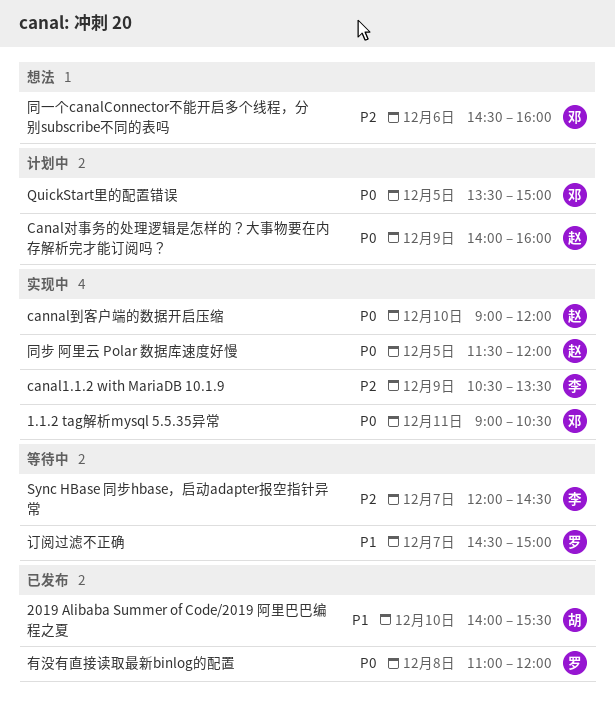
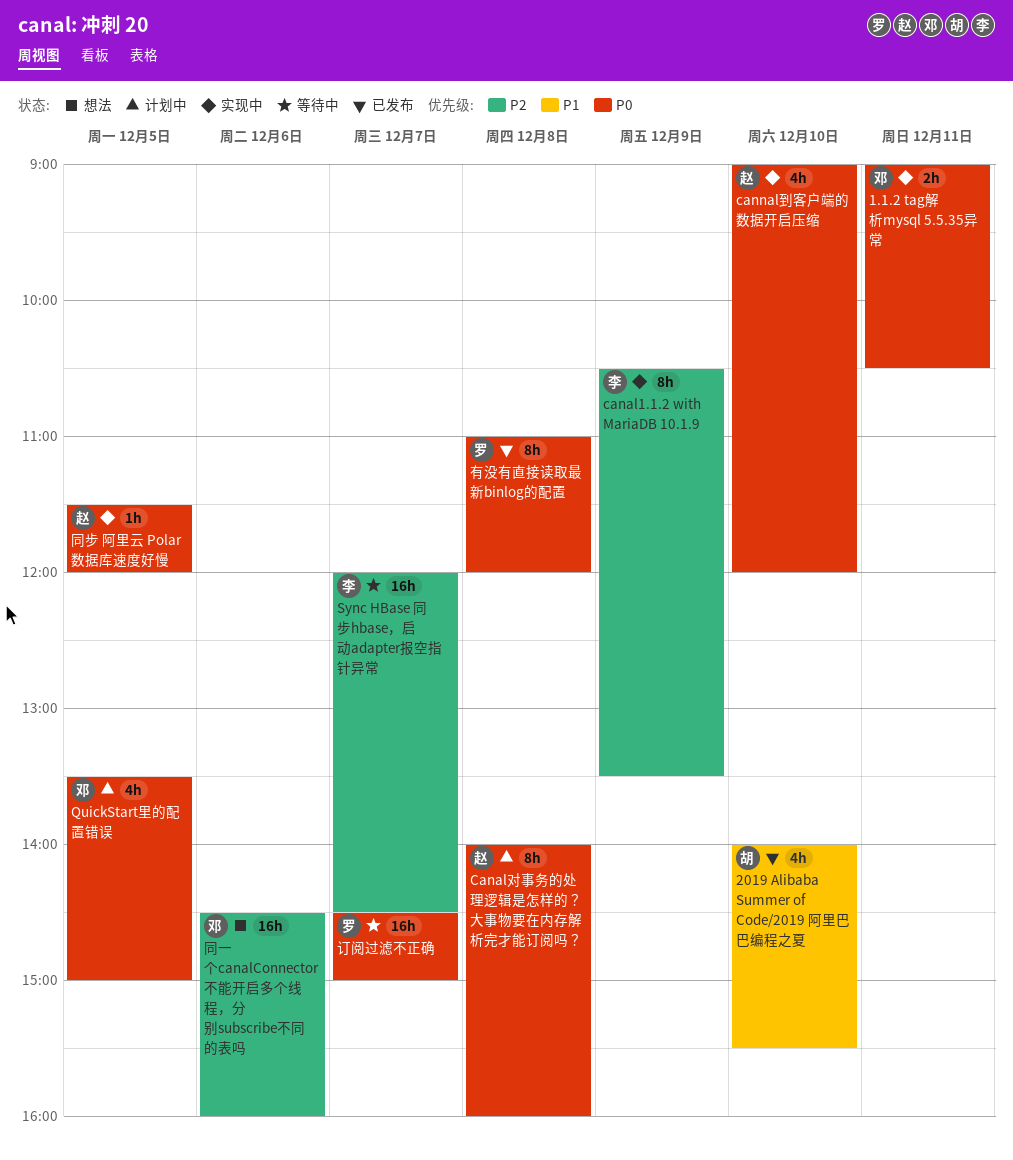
Canal对事务的处理逻辑是怎样的？大事物要在内存解析完才能订阅吗？, day: Dec 9 -> Dec 8
订阅过滤不正确, priority: P1 -> P0

